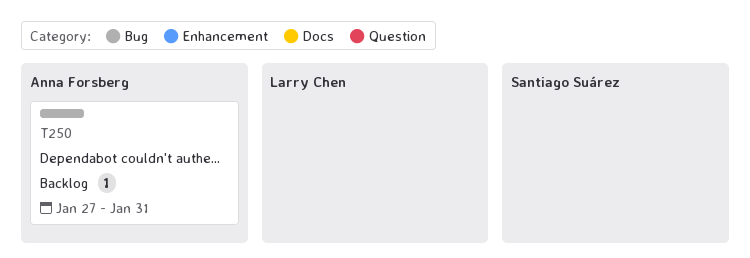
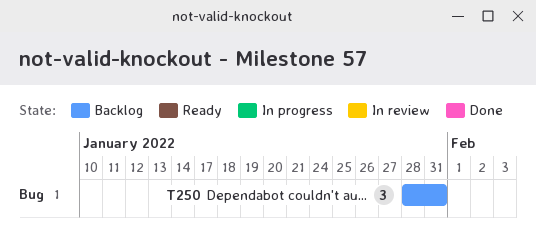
T250, estimate: 1 -> 3
T250, start: Jan 27 -> Jan 28

